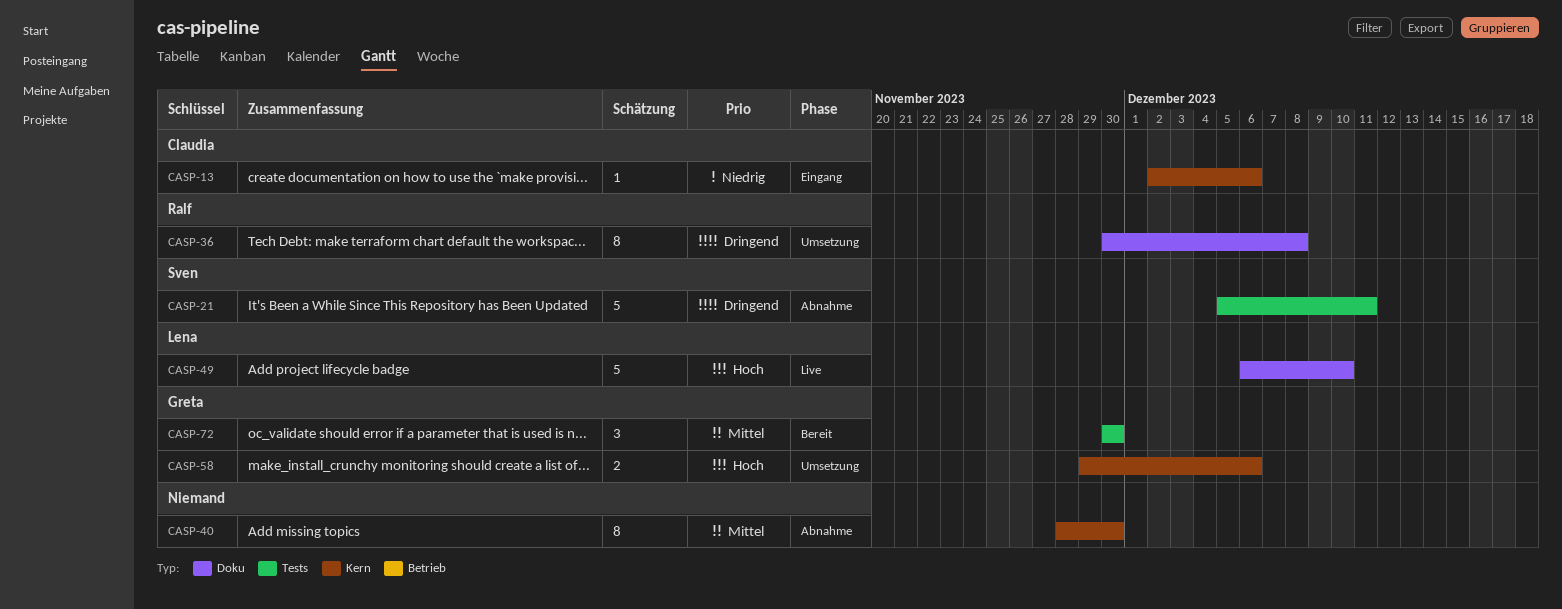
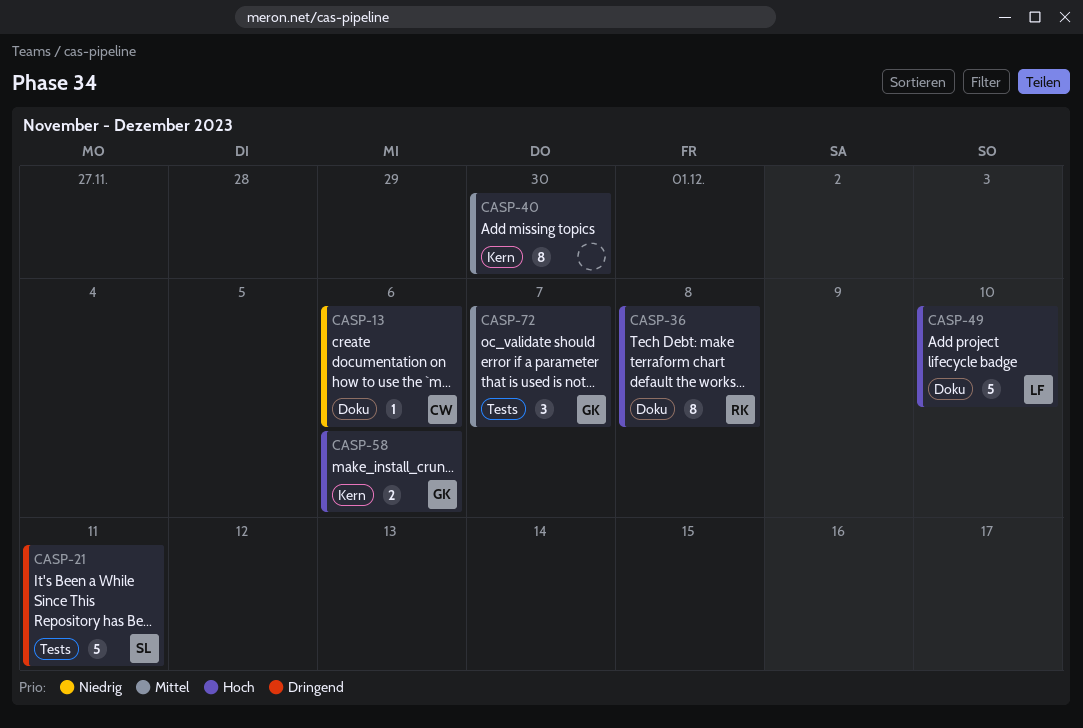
CASP-13, label: Kern -> Doku
CASP-36, priority: Dringend -> Hoch
CASP-72, due: Nov 30 -> Dec 7

